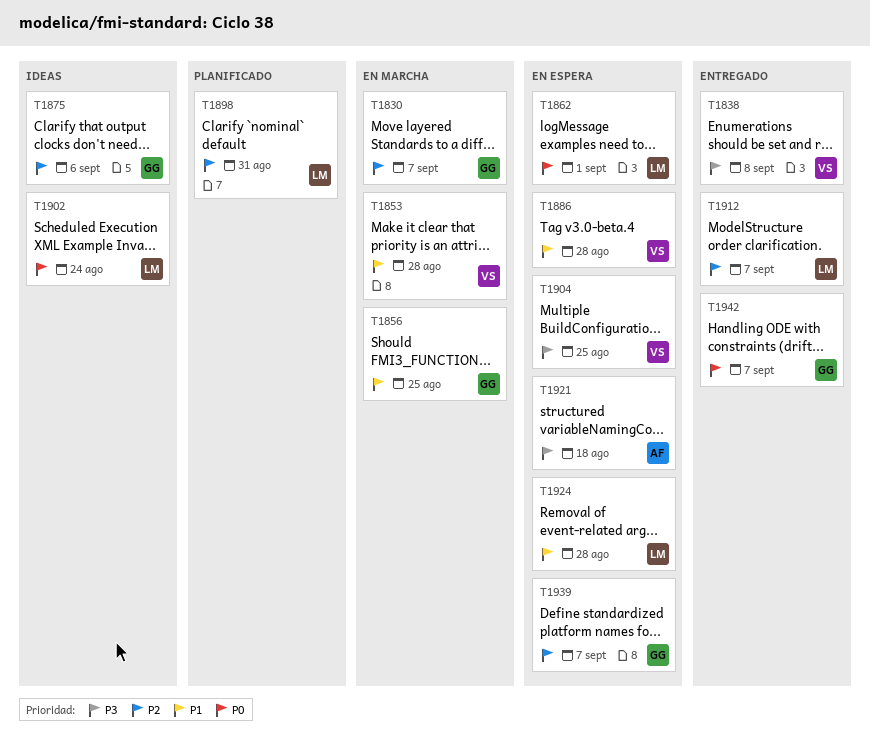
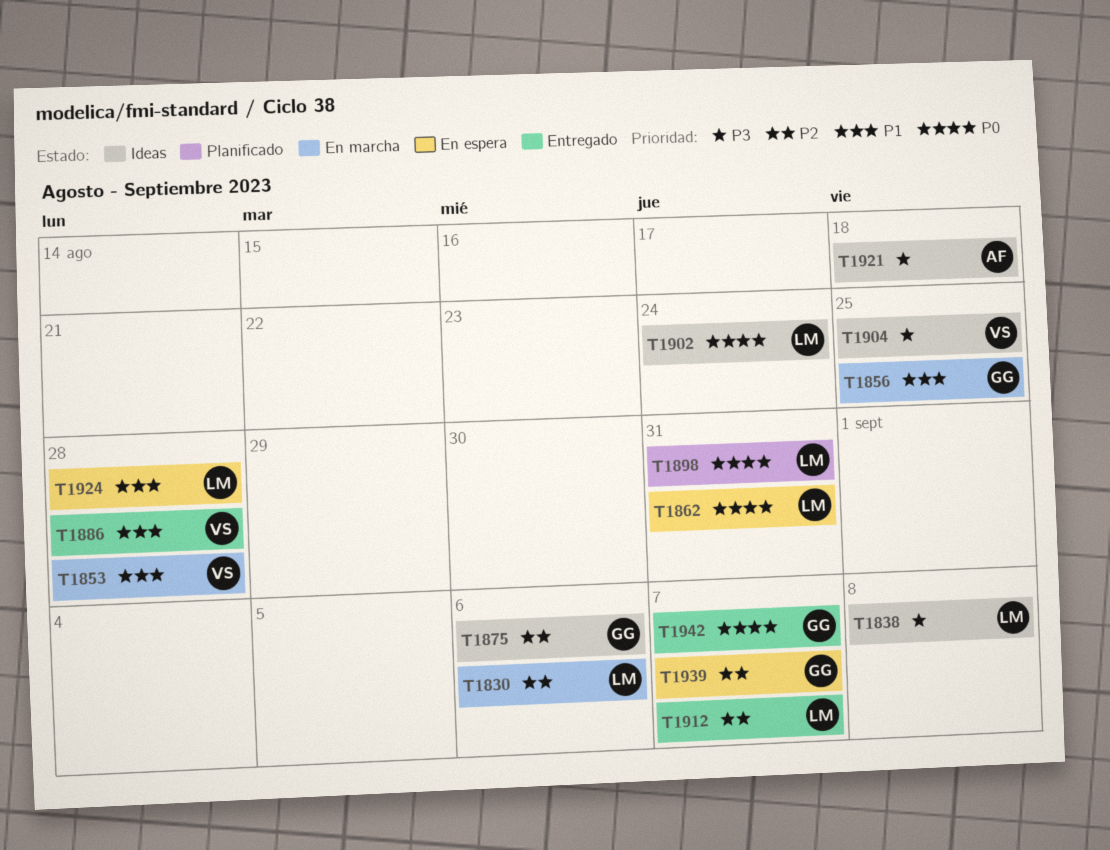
T1830, owner: GG -> LM
T1830, due: Sep 7 -> Sep 6
T1838, status: Entregado -> Ideas
T1838, owner: VS -> LM
T1862, due: Sep 1 -> Aug 31
T1886, status: En espera -> Entregado
T1898, priority: P2 -> P0
T1904, status: En espera -> Ideas
T1921, status: En espera -> Ideas

